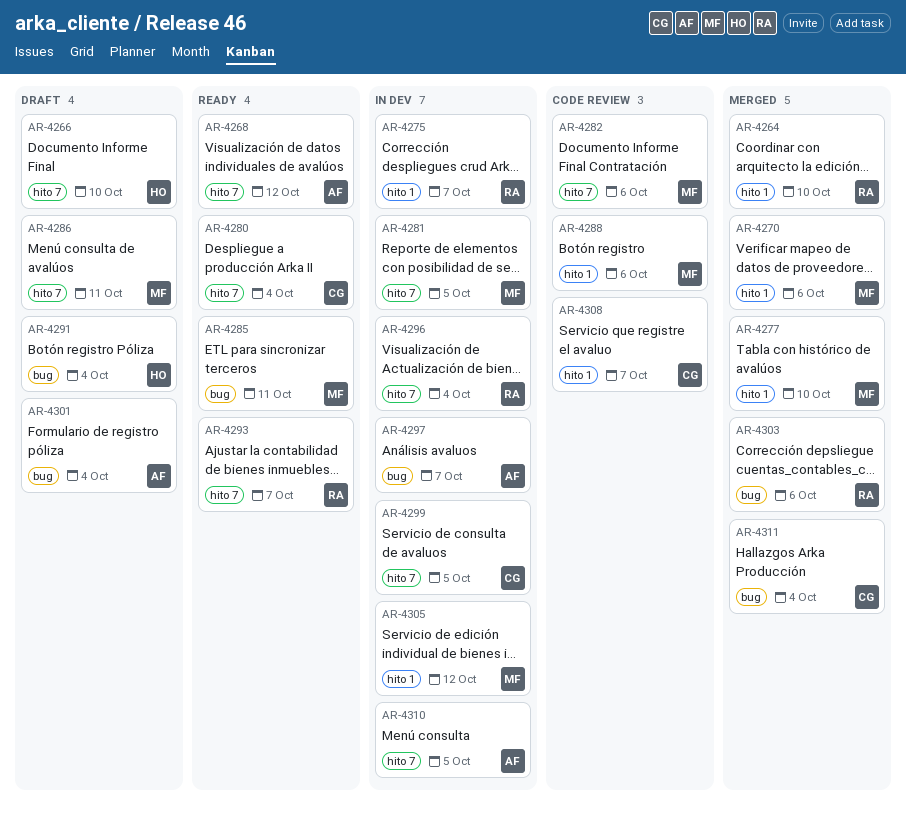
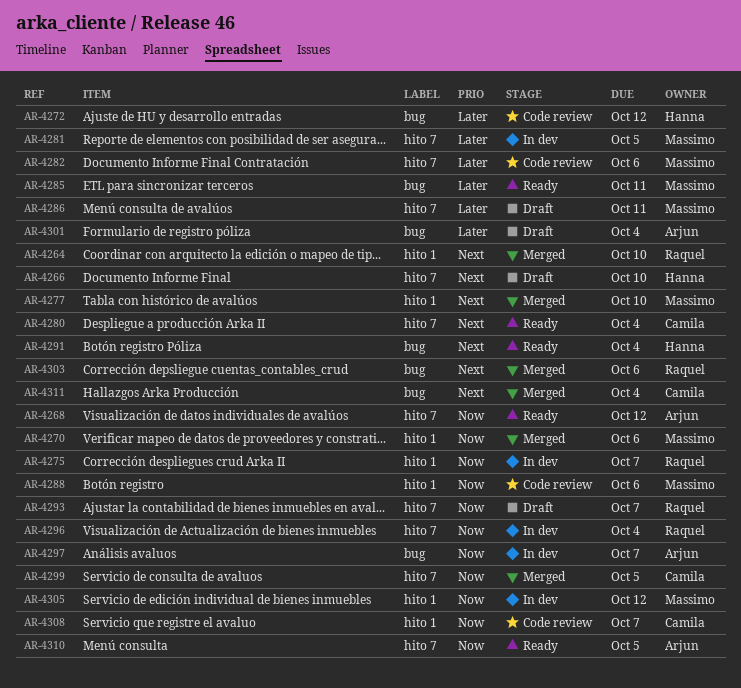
AR-4272: none -> present
AR-4291, status: Draft -> Ready
AR-4293, status: Ready -> Draft
AR-4299, status: In dev -> Merged
AR-4310, status: In dev -> Ready

